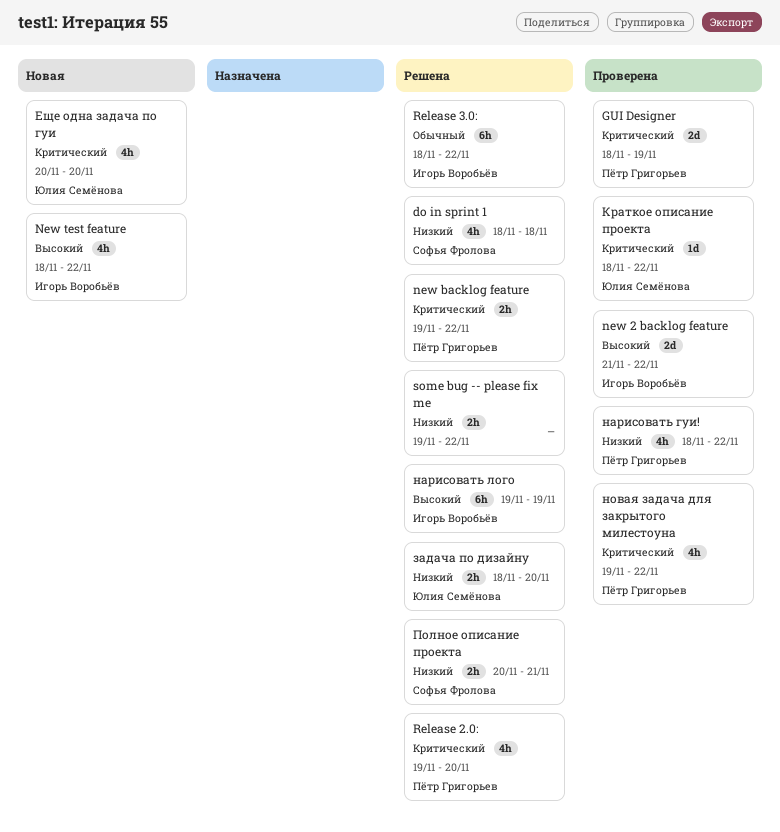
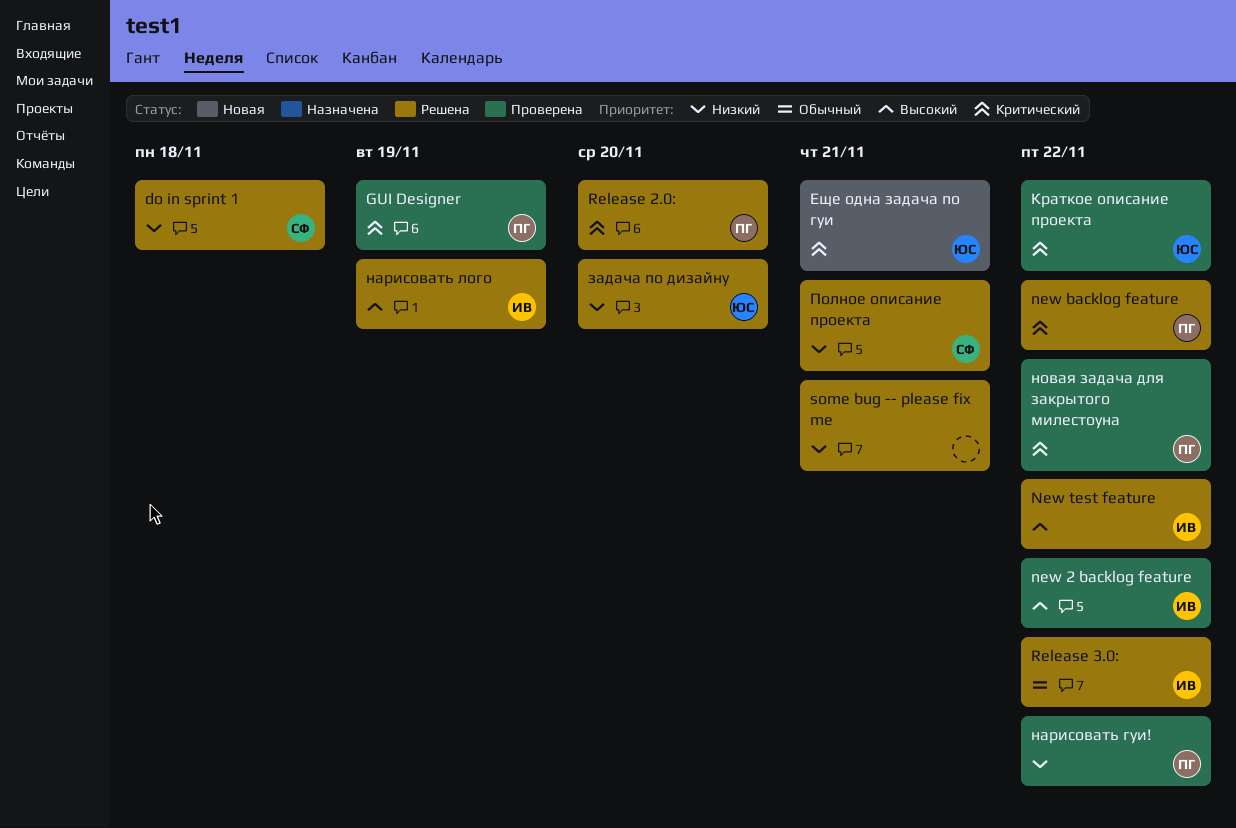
New test feature, status: Новая -> Решена
some bug -- please fix me, due: Nov 22 -> Nov 21
Еще одна задача по гуи, due: Nov 20 -> Nov 21

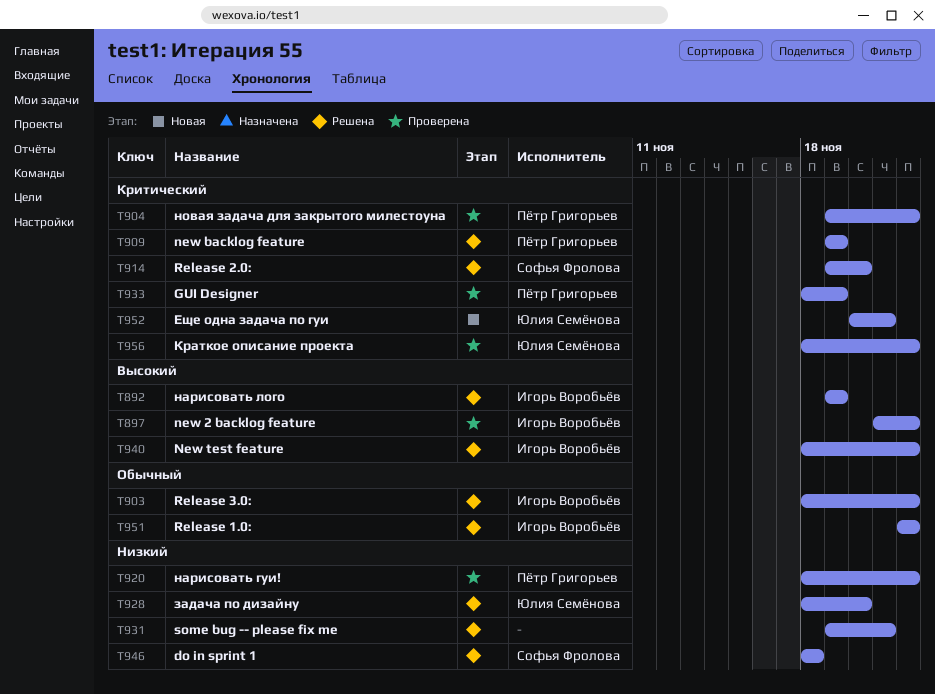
new backlog feature, due: Nov 22 -> Nov 19
Release 1.0:: none -> present
Release 2.0:, owner: Пётр Григорьев -> Софья Фролова
Полное описание проекта: present -> none

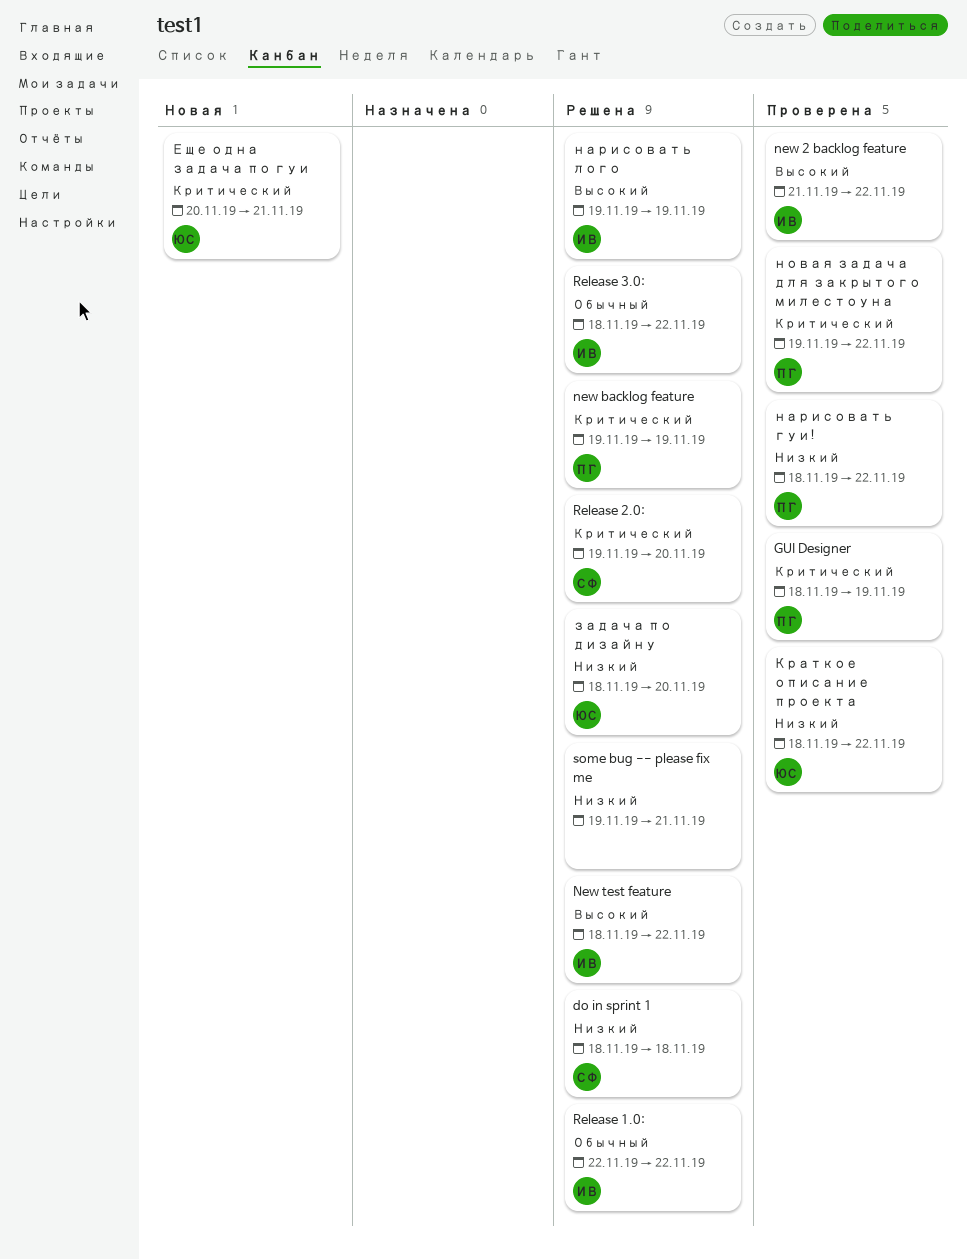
Краткое описание проекта, priority: Критический -> Низкий

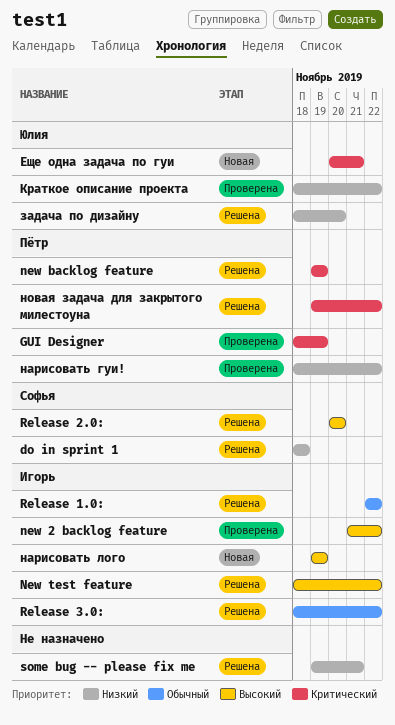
Release 2.0:, priority: Критический -> Высокий
Release 2.0:, start: Nov 19 -> Nov 20
нарисовать лого, status: Решена -> Новая
новая задача для закрытого милестоуна, status: Проверена -> Решена

